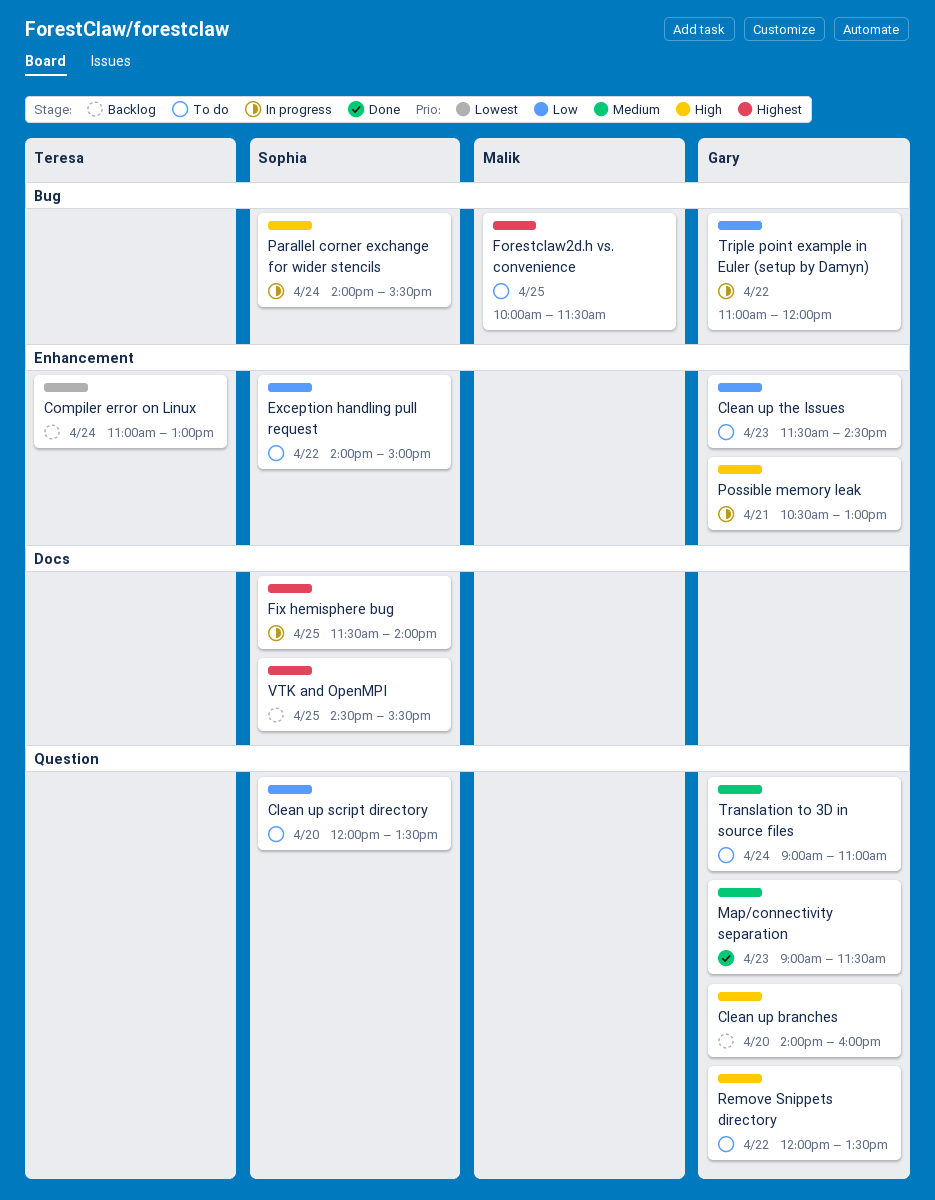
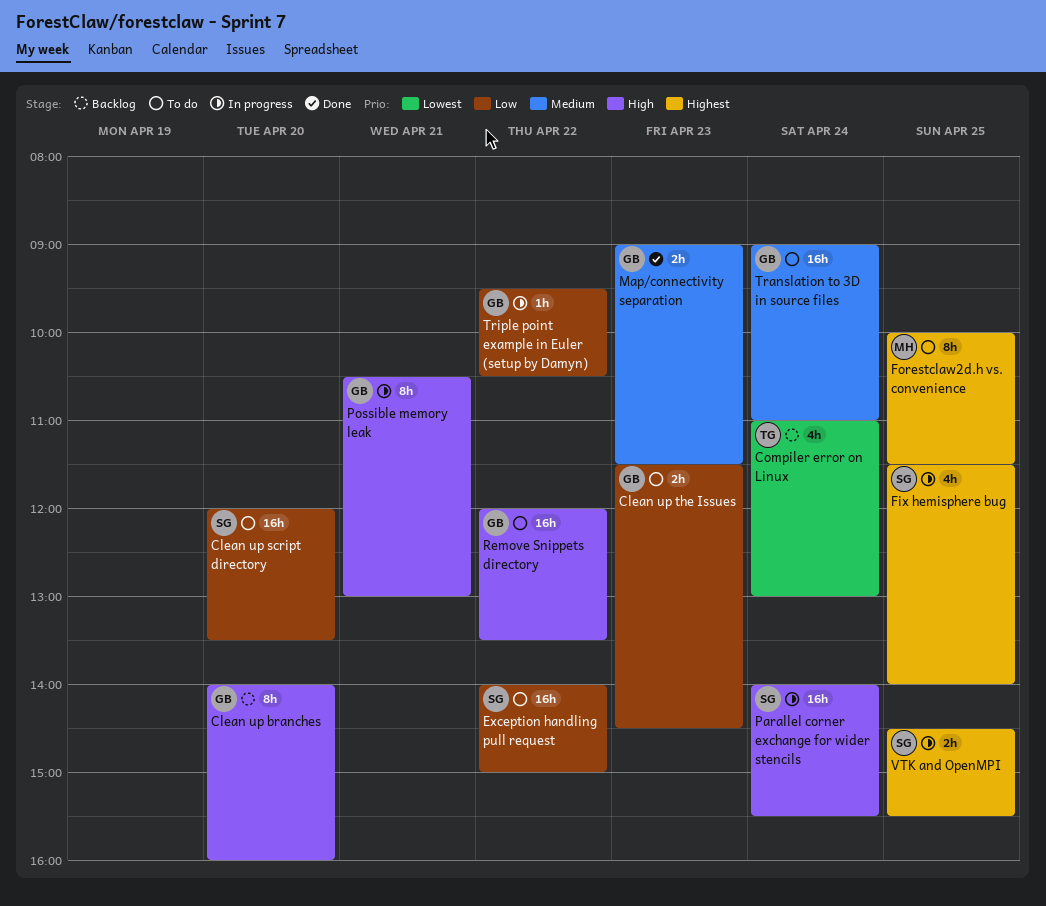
Triple point example in Euler (setup by Damyn), begins: 11:00 -> 09:30
Triple point example in Euler (setup by Damyn), ends: 12:00 -> 10:30
VTK and OpenMPI, status: Backlog -> In progress

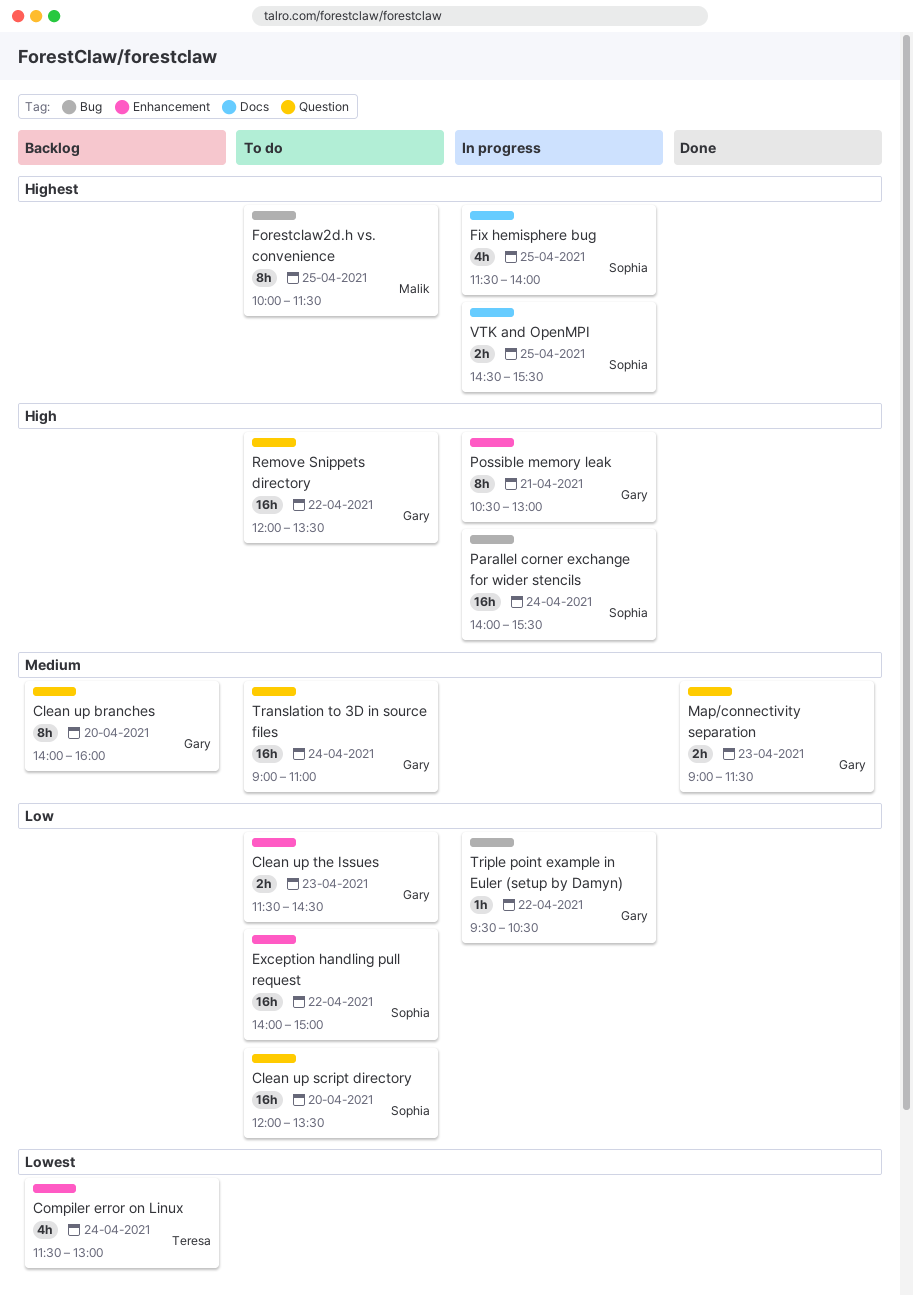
Clean up branches, priority: High -> Medium
Compiler error on Linux, begins: 11:00 -> 11:30

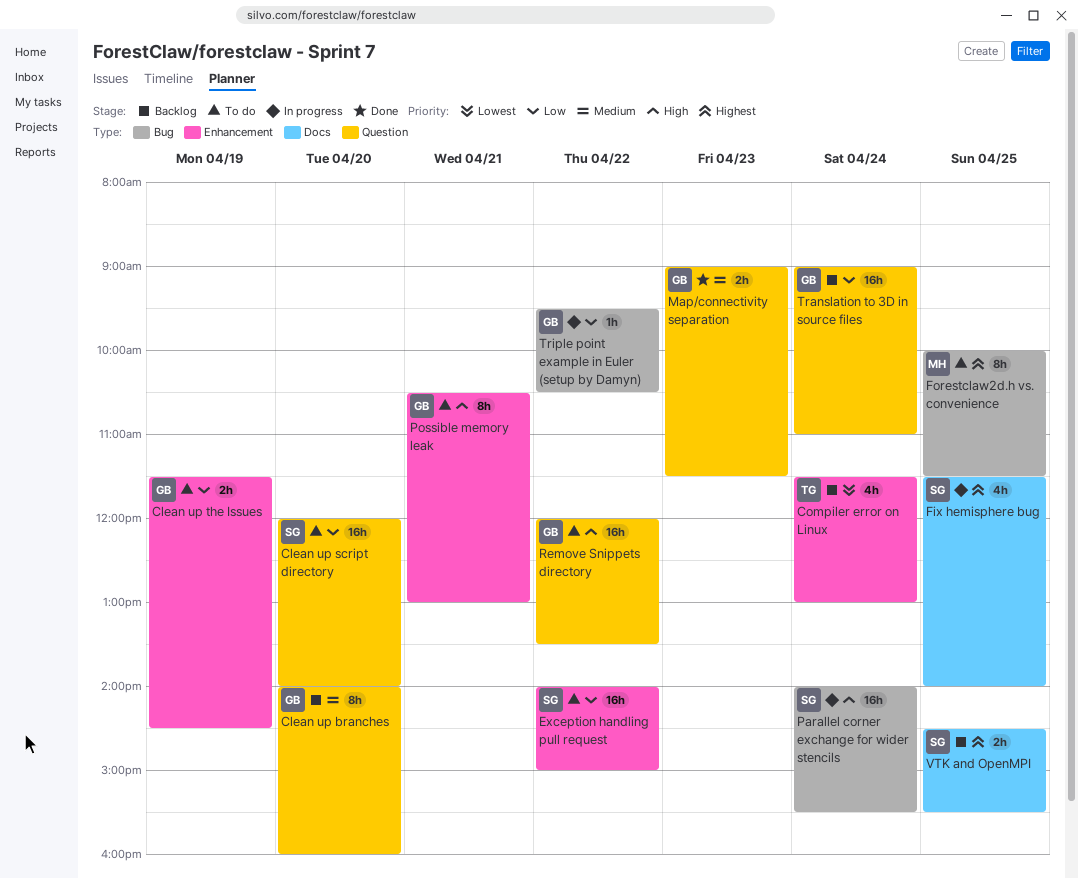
Clean up script directory, ends: 13:30 -> 14:00
Clean up the Issues, day: Apr 23 -> Apr 19
Possible memory leak, status: In progress -> To do
Translation to 3D in source files, status: To do -> Backlog
Translation to 3D in source files, priority: Medium -> Low
VTK and OpenMPI, status: In progress -> Backlog

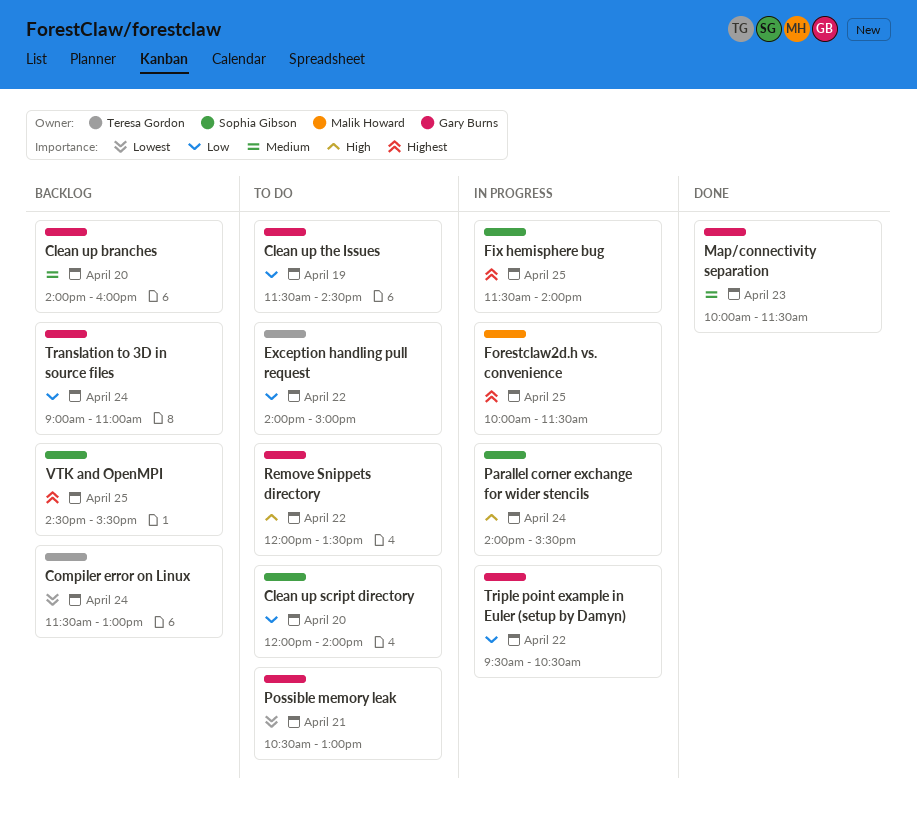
Exception handling pull request, owner: Sophia Gibson -> Teresa Gordon
Forestclaw2d.h vs. convenience, status: To do -> In progress
Map/connectivity separation, begins: 09:00 -> 10:00
Possible memory leak, priority: High -> Lowest

